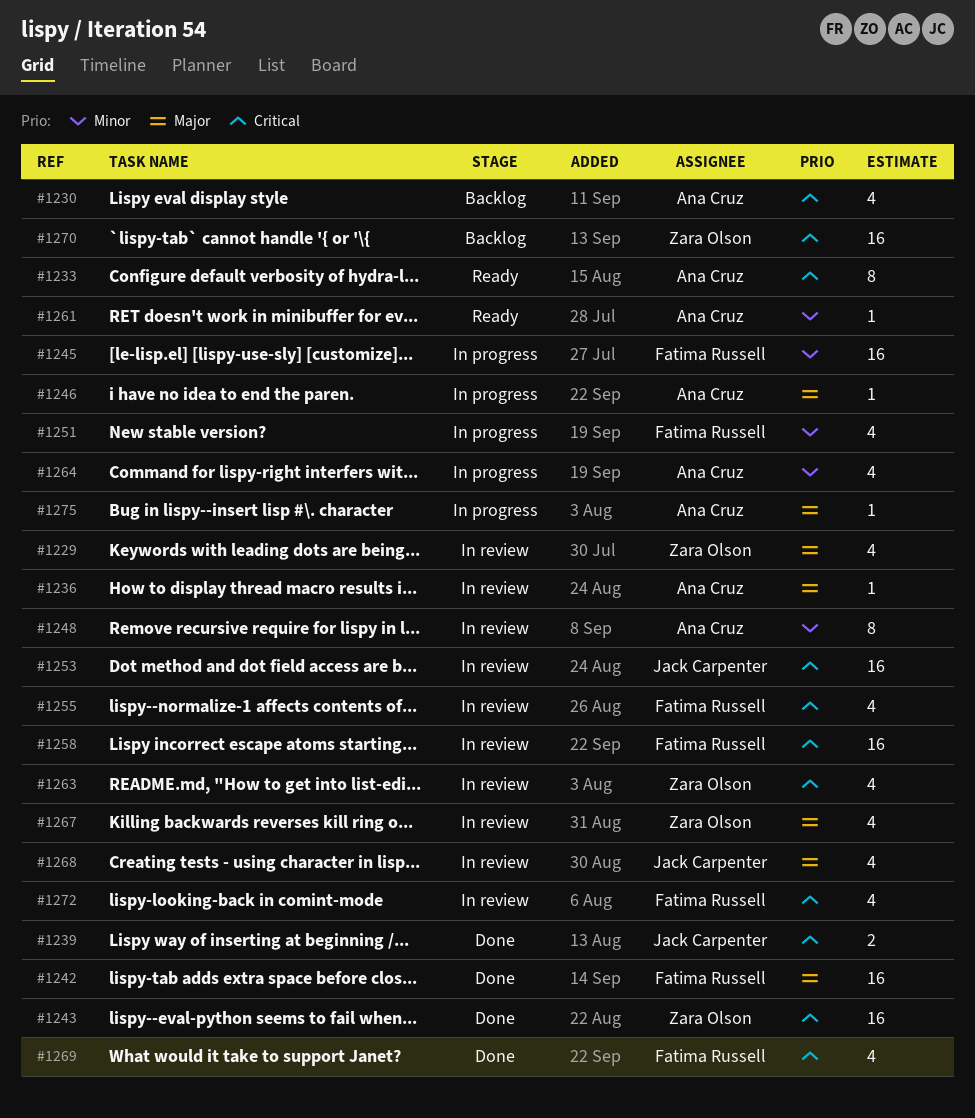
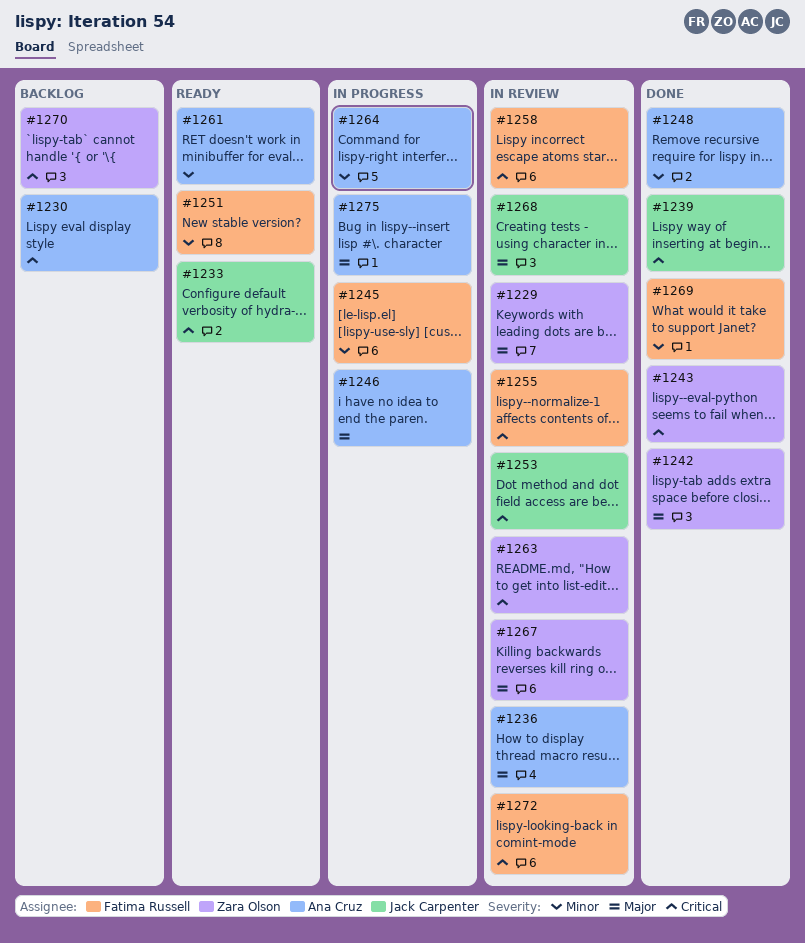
#1233, owner: Ana Cruz -> Jack Carpenter
#1242, owner: Fatima Russell -> Zara Olson
#1248, status: In review -> Done
#1251, status: In progress -> Ready
#1269, priority: Critical -> Minor

